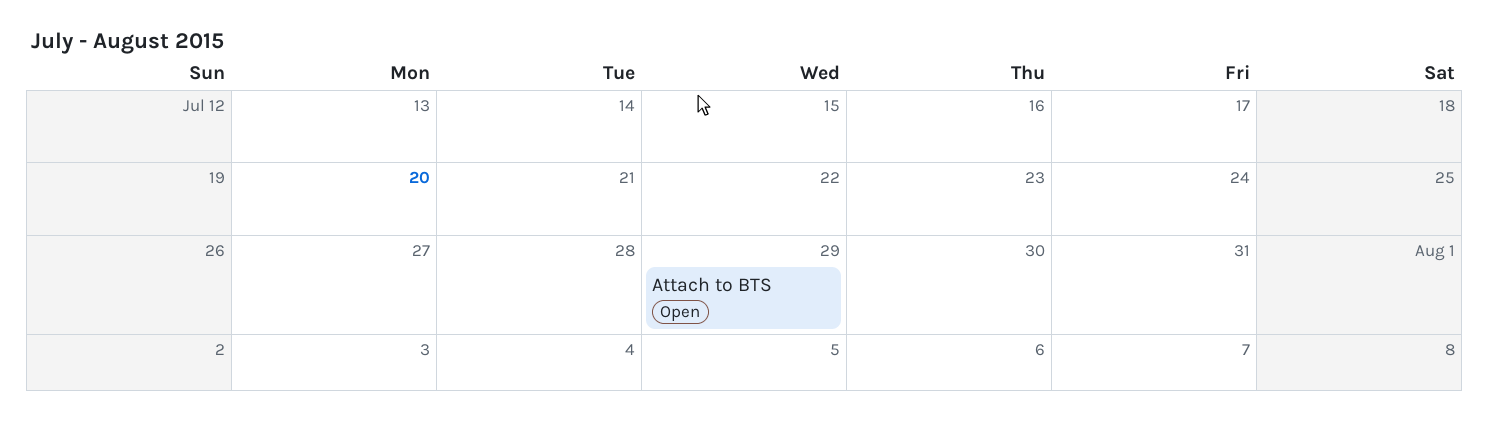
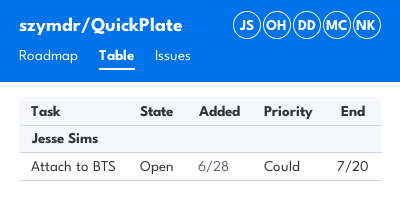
Attach to BTS, due: Jul 29 -> Jul 20

